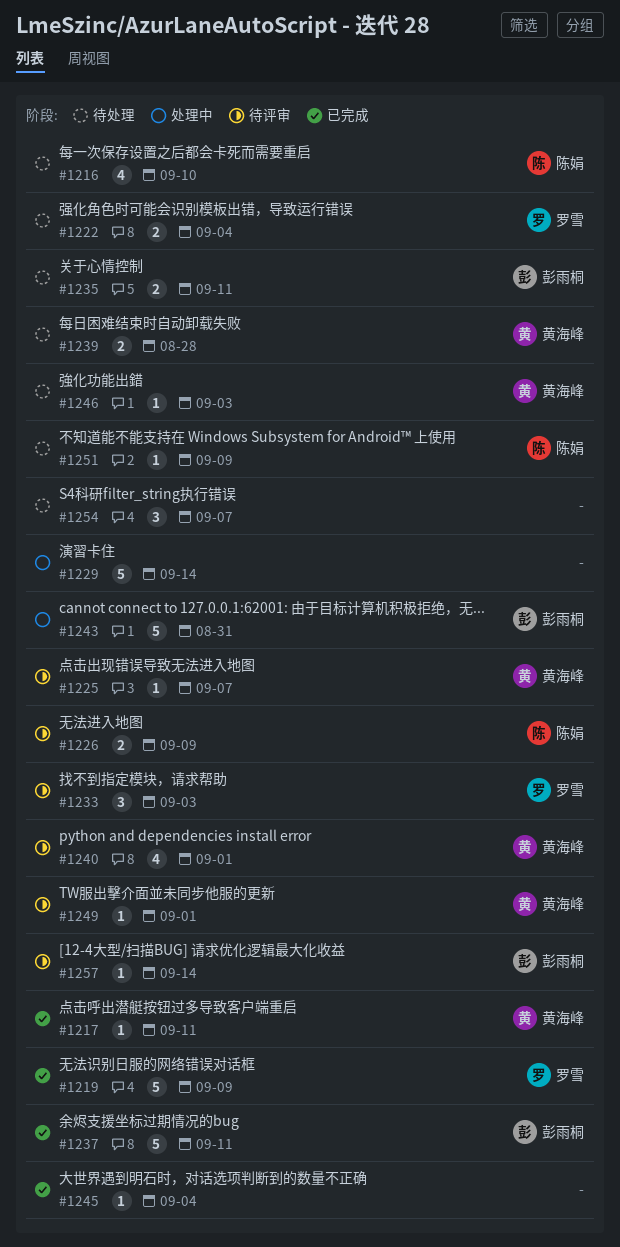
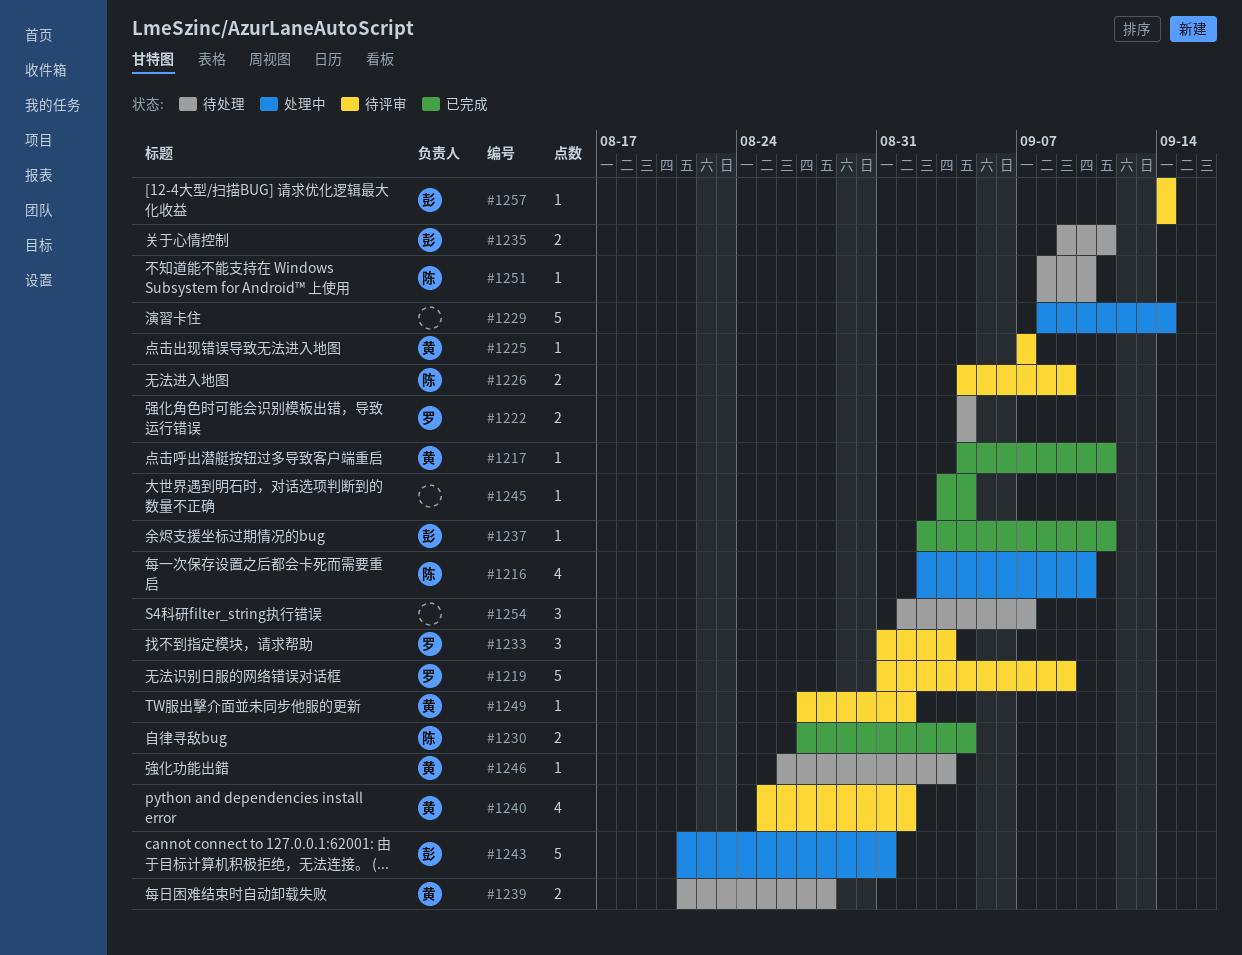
#1216, status: 待处理 -> 处理中
#1219, status: 已完成 -> 待评审
#1230: none -> present
#1237, estimate: 5 -> 1
#1251, due: Sep 9 -> Sep 10

